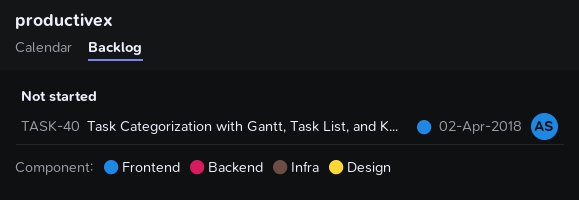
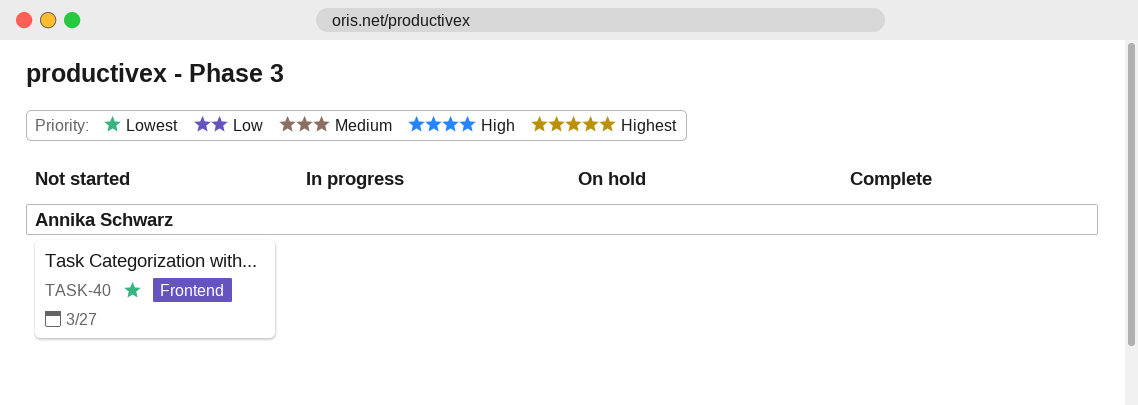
TASK-40, due: Apr 2 -> Mar 27

